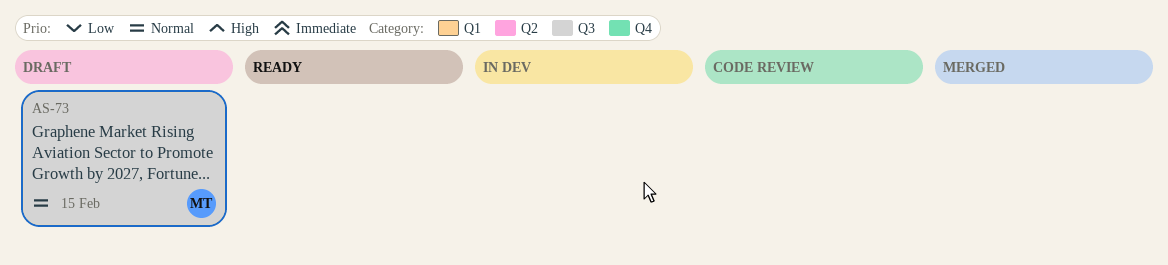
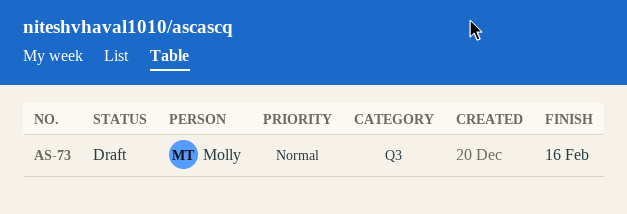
AS-73, due: Feb 15 -> Feb 16

